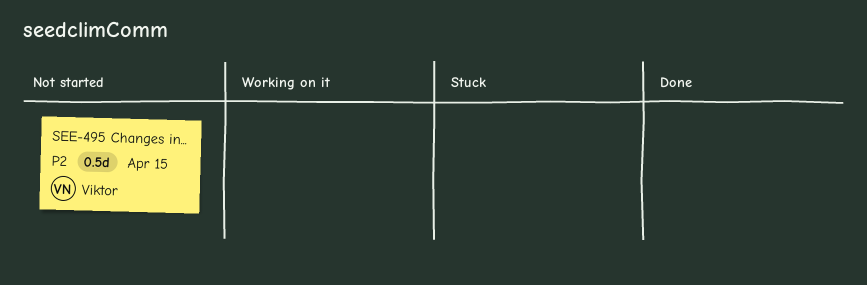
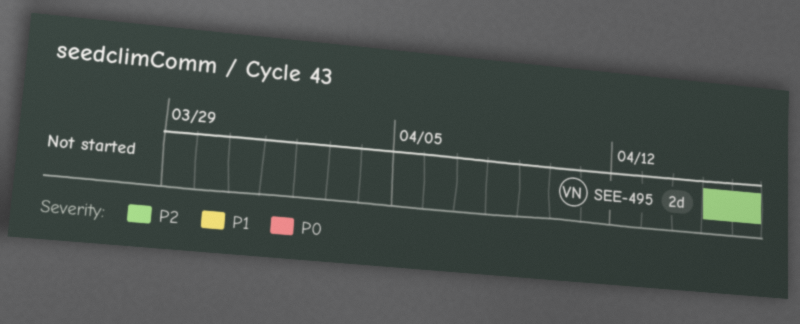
SEE-495, estimate: 0.5d -> 2d
SEE-495, due: Apr 15 -> Apr 16

